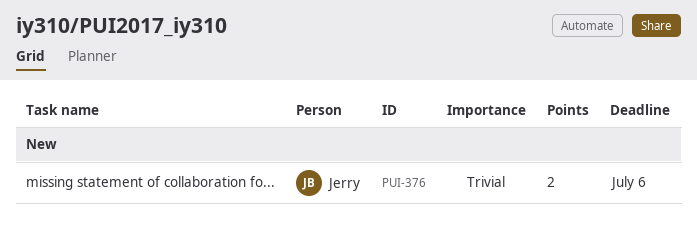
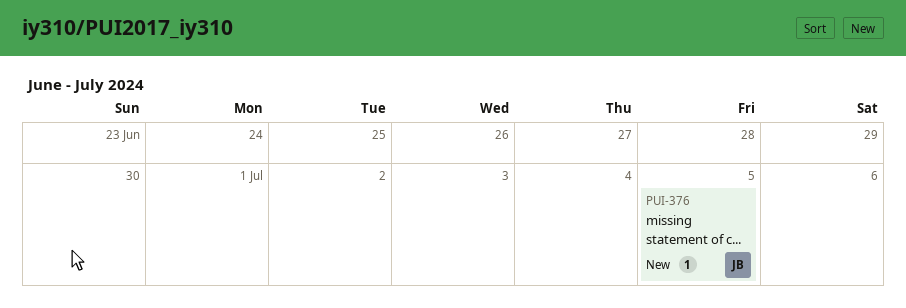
PUI-376, estimate: 2 -> 1
PUI-376, due: Jul 6 -> Jul 5

